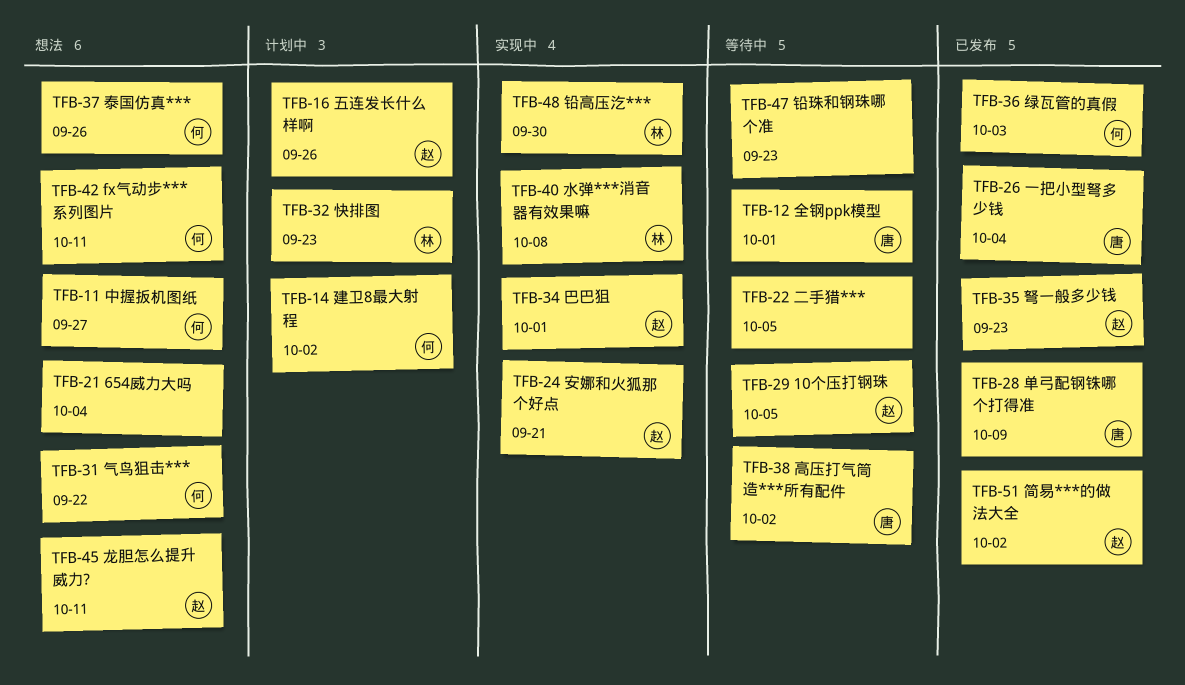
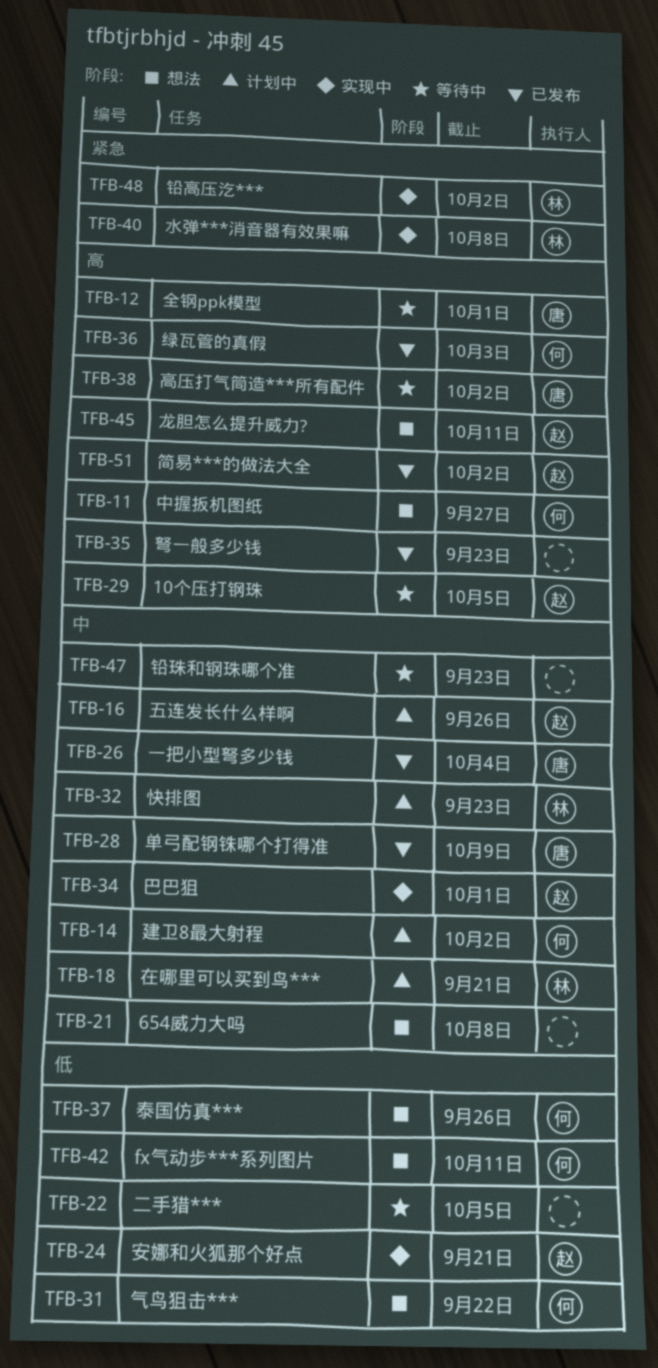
TFB-18: none -> present
TFB-21, due: Oct 4 -> Oct 8
TFB-35, owner: 赵 -> none
TFB-48, due: Sep 30 -> Oct 2

